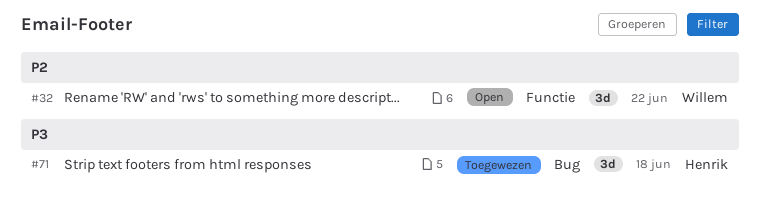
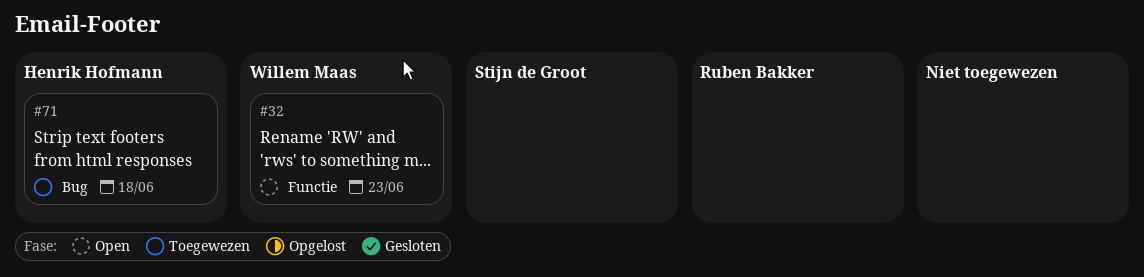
#32, due: Jun 22 -> Jun 23

